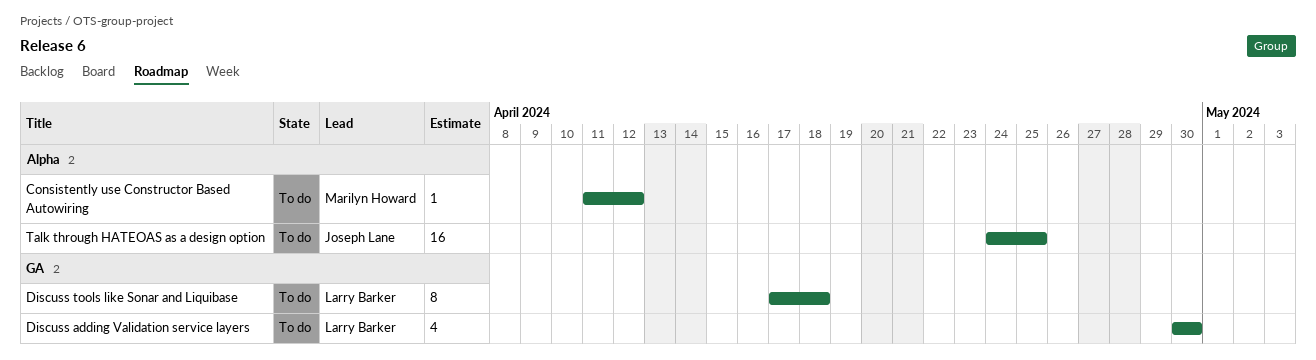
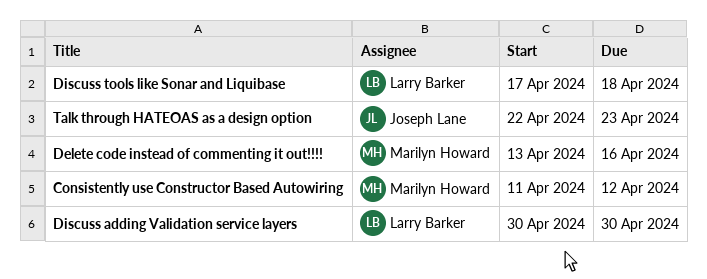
Delete code instead of commenting it out!!!!: none -> present
Talk through HATEOAS as a design option, start: Apr 24 -> Apr 22
Talk through HATEOAS as a design option, due: Apr 25 -> Apr 23

